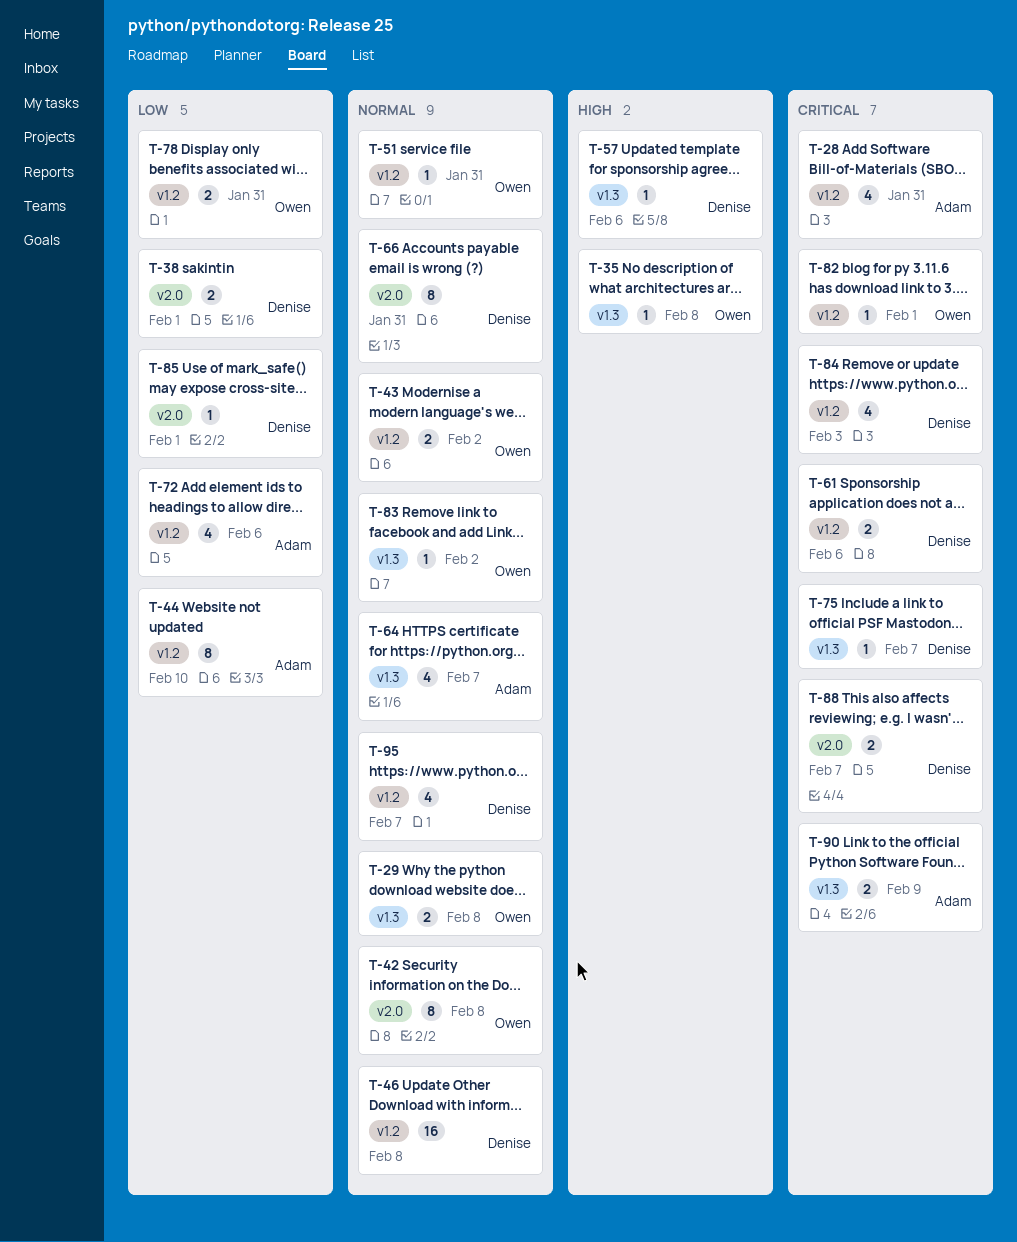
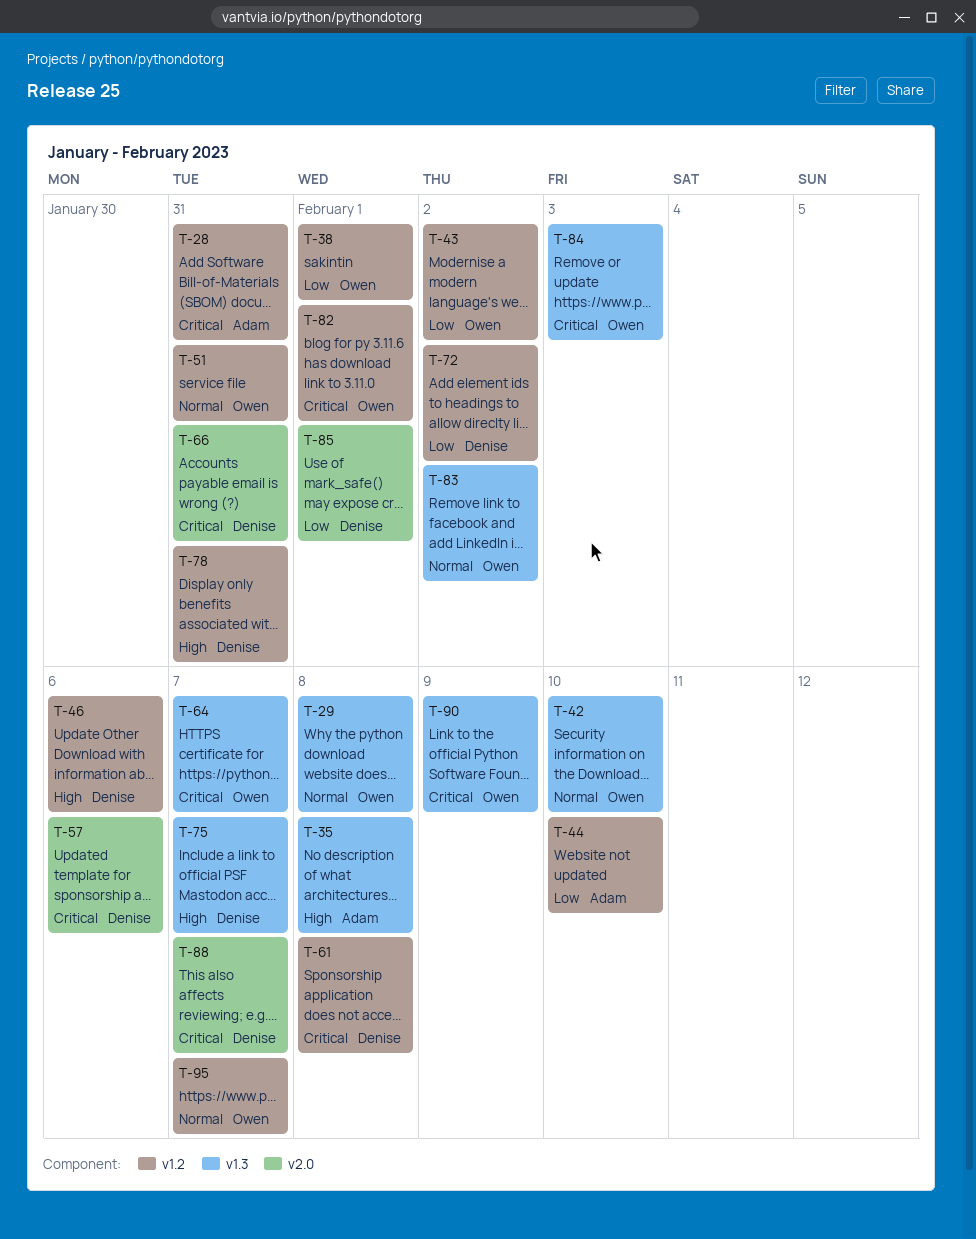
T-35, owner: Owen -> Adam
T-38, owner: Denise -> Owen
T-38, label: v2.0 -> v1.2
T-42, label: v2.0 -> v1.3
T-42, due: Feb 8 -> Feb 10
T-43, priority: Normal -> Low
T-46, priority: Normal -> High
T-46, due: Feb 8 -> Feb 6
T-57, priority: High -> Critical
T-57, label: v1.3 -> v2.0
T-61, due: Feb 6 -> Feb 8
T-64, owner: Adam -> Owen
T-64, priority: Normal -> Critical
T-66, priority: Normal -> Critical
T-72, owner: Adam -> Denise
T-72, due: Feb 6 -> Feb 2
T-75, priority: Critical -> High
T-78, owner: Owen -> Denise
T-78, priority: Low -> High
T-84, owner: Denise -> Owen
T-84, label: v1.2 -> v1.3
T-90, owner: Adam -> Owen
T-95, owner: Denise -> Owen

